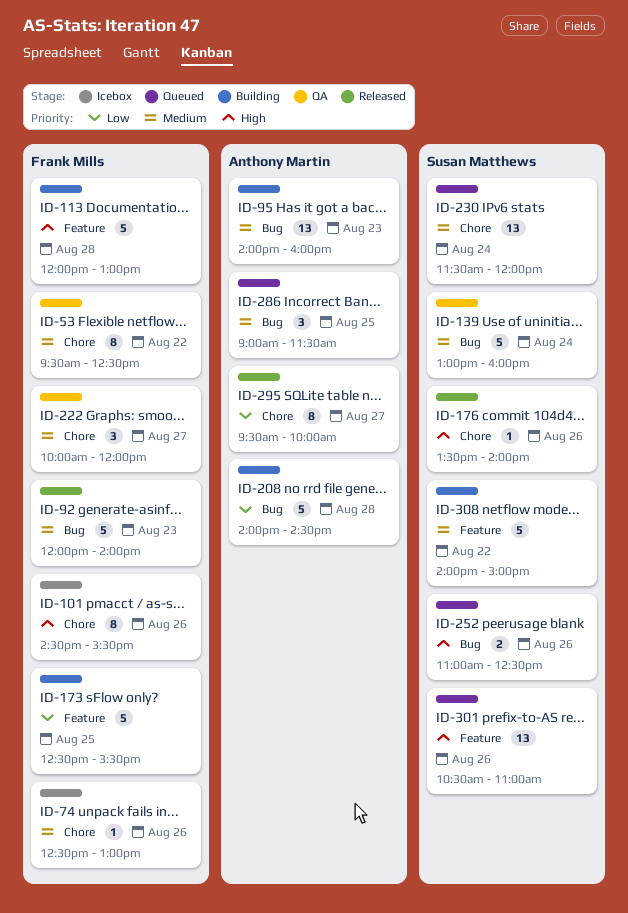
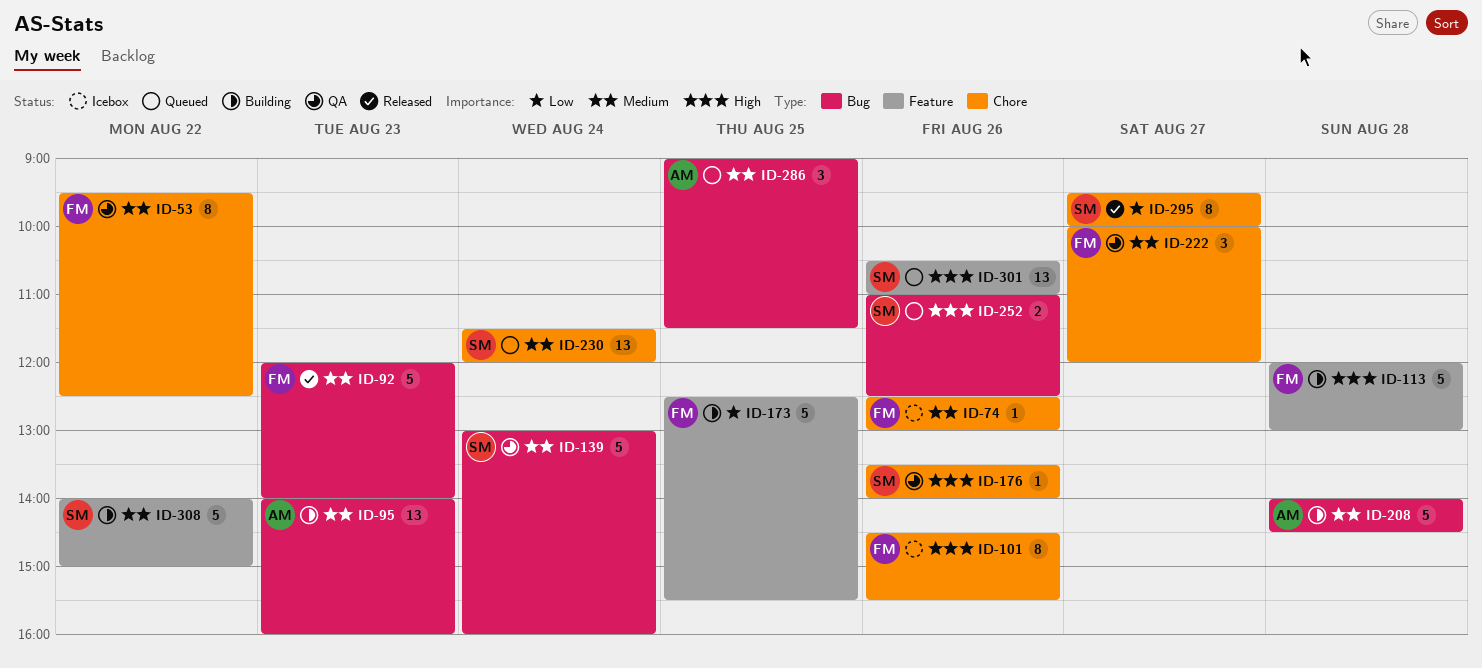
ID-176, status: Released -> QA
ID-208, priority: Low -> Medium
ID-295, owner: Anthony Martin -> Susan Matthews

